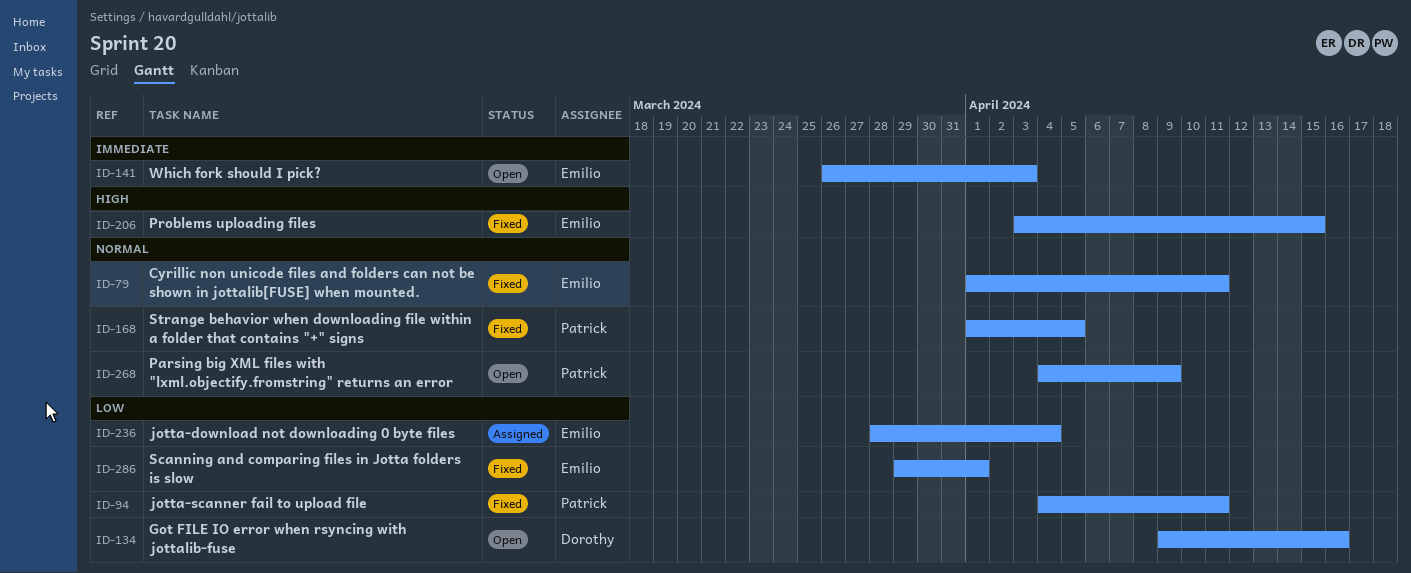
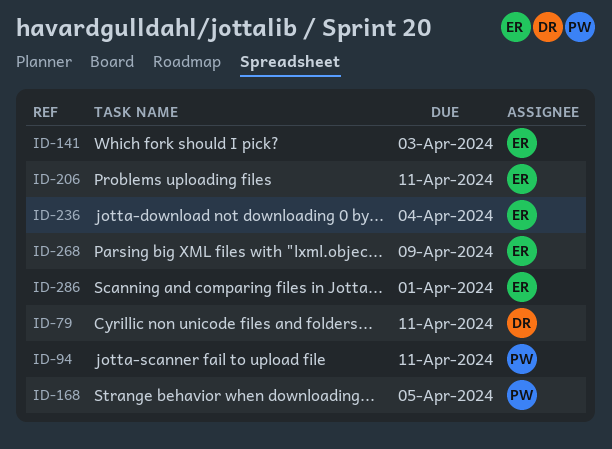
ID-79, owner: Emilio -> Dorothy
ID-134: present -> none
ID-206, due: Apr 15 -> Apr 11
ID-268, owner: Patrick -> Emilio

